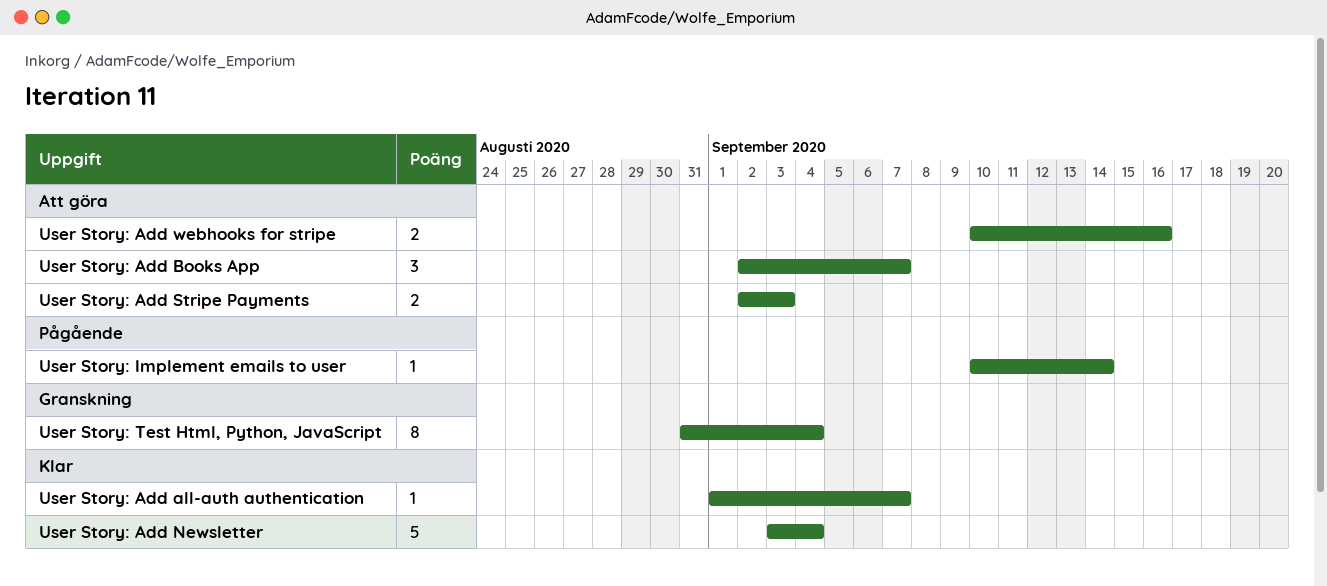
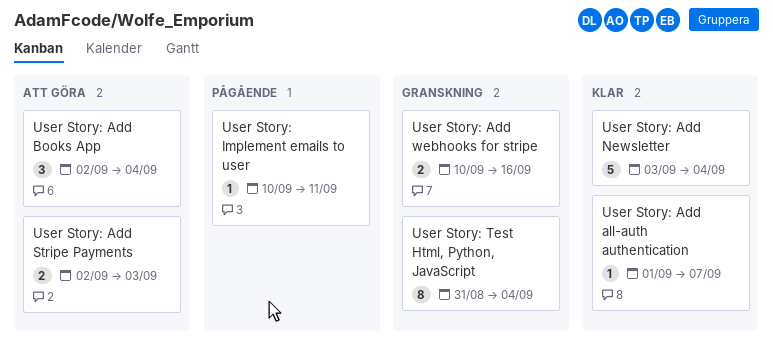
User Story: Add Books App, due: Sep 7 -> Sep 4
User Story: Add webhooks for stripe, status: Att göra -> Granskning
User Story: Implement emails to user, due: Sep 14 -> Sep 11

